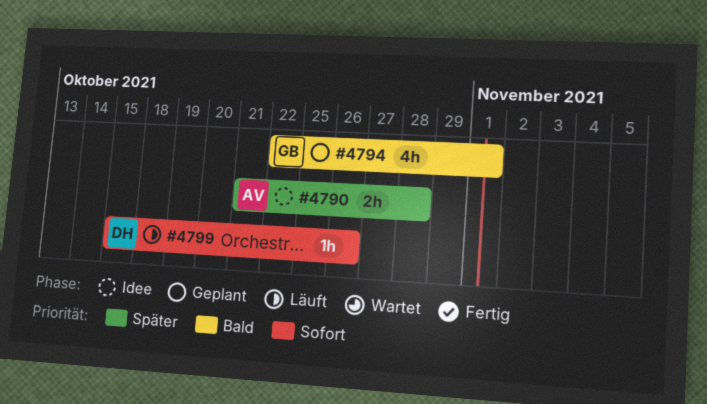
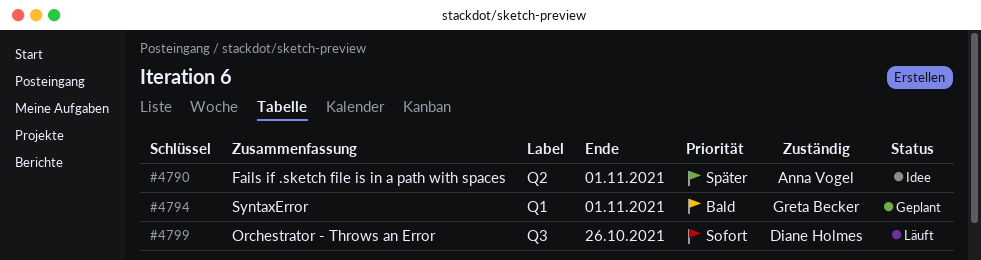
#4790, due: Oct 28 -> Nov 1

